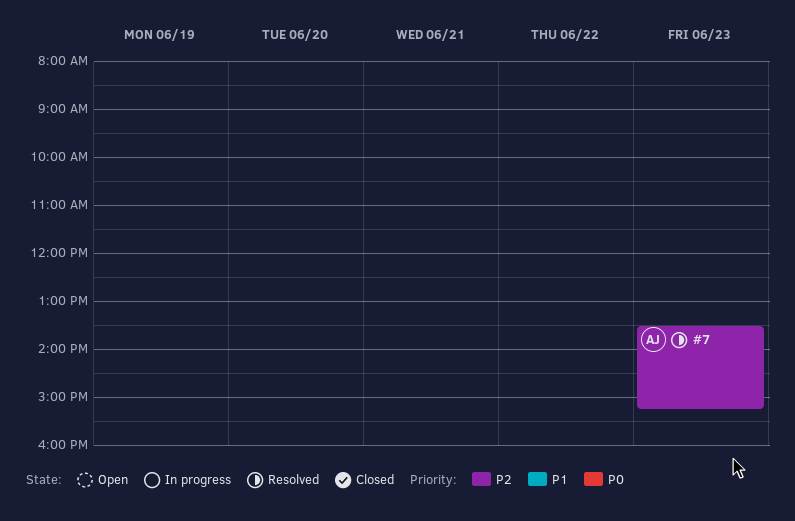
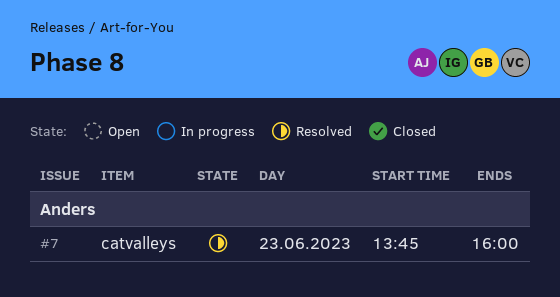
#7, begins: 13:30 -> 13:45
#7, ends: 15:15 -> 16:00

